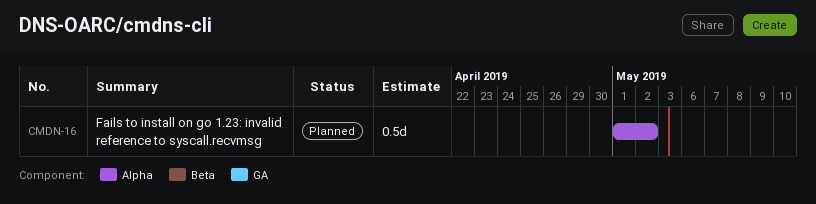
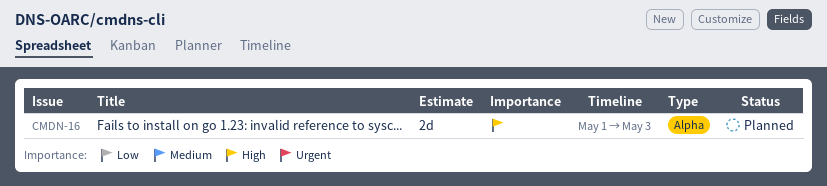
CMDN-16, estimate: 0.5d -> 2d
CMDN-16, due: May 2 -> May 3

